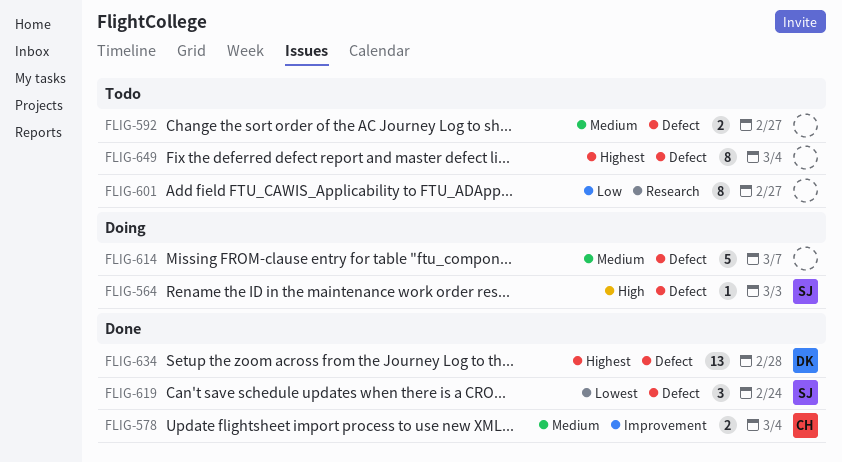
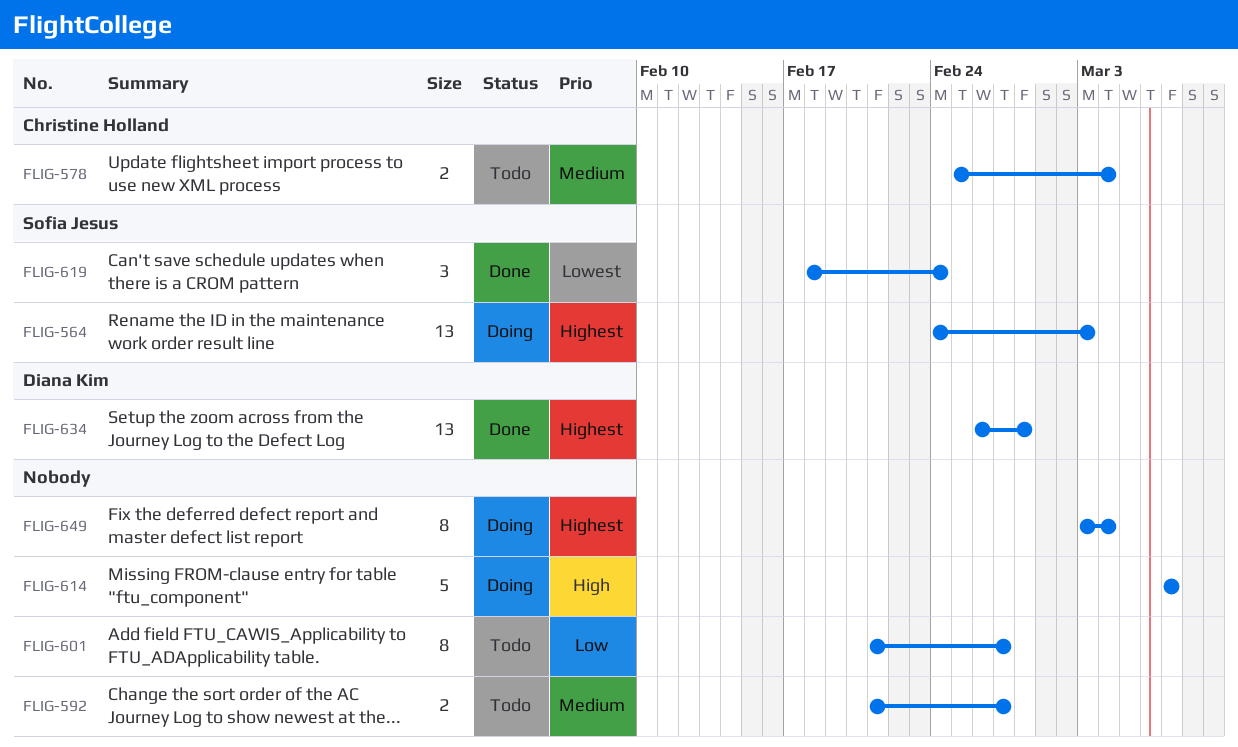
FLIG-564, priority: High -> Highest
FLIG-564, estimate: 1 -> 13
FLIG-578, status: Done -> Todo
FLIG-614, priority: Medium -> High
FLIG-649, status: Todo -> Doing

